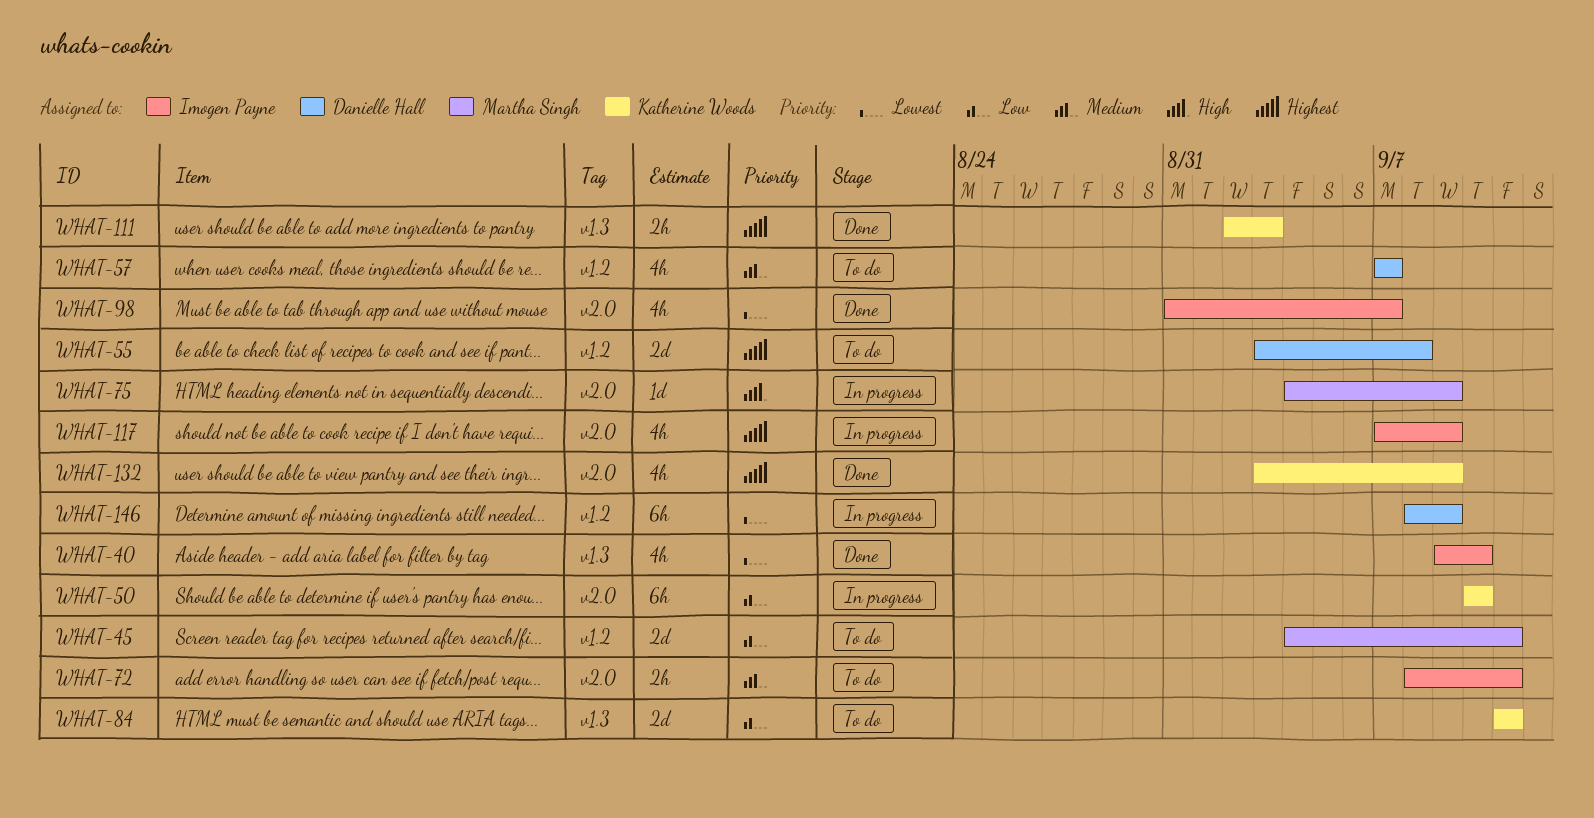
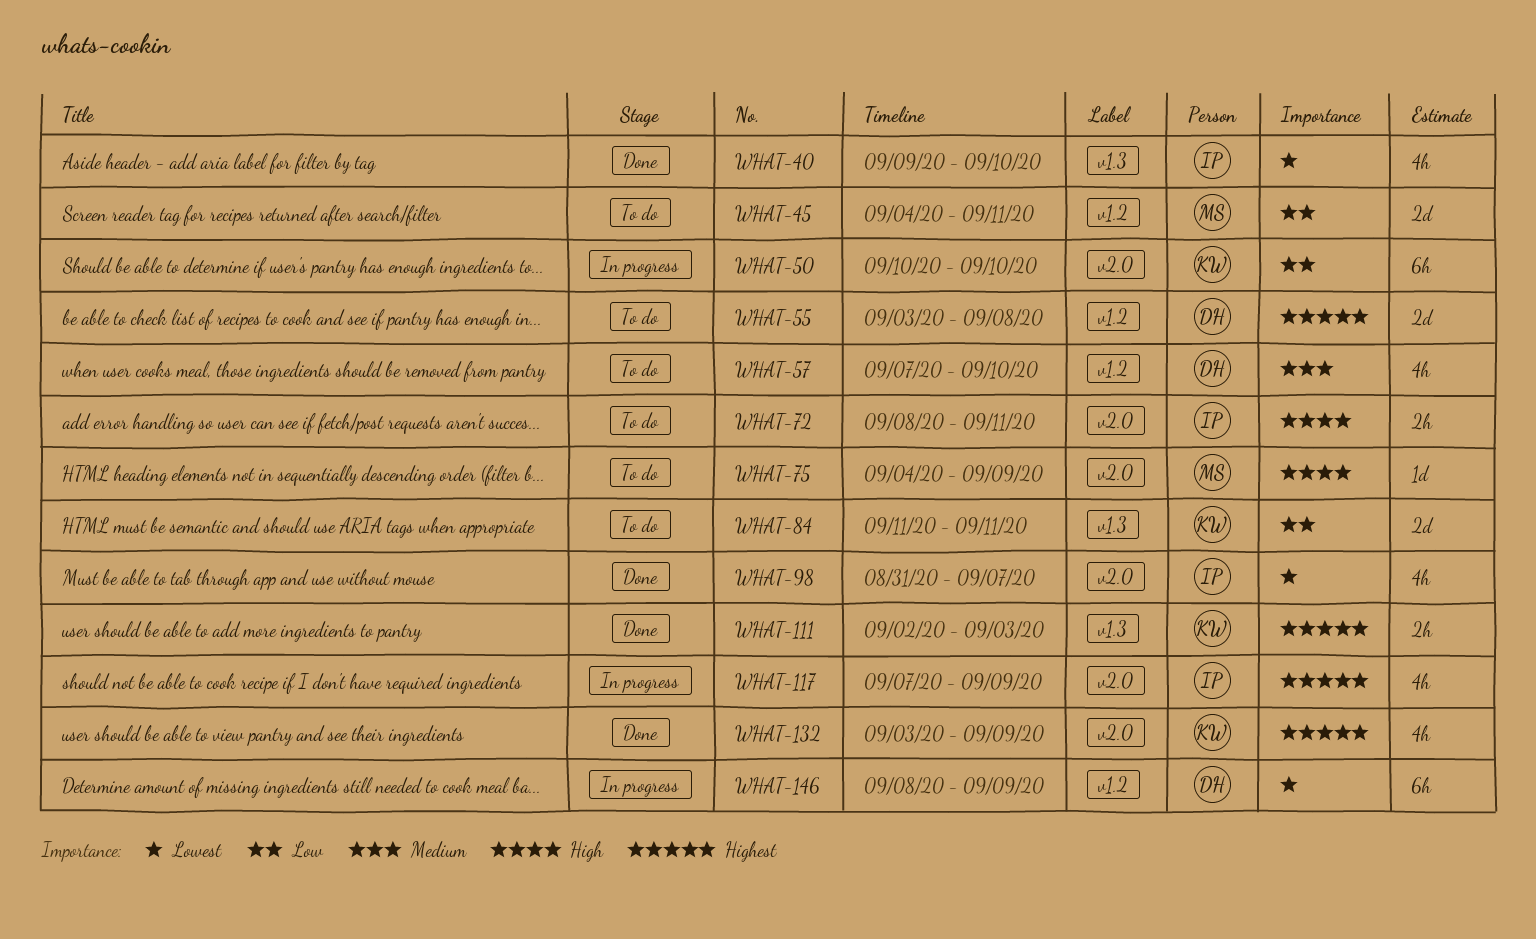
WHAT-57, due: Sep 7 -> Sep 10
WHAT-72, priority: Medium -> High
WHAT-75, status: In progress -> To do

